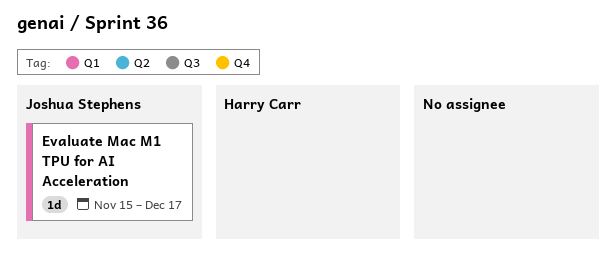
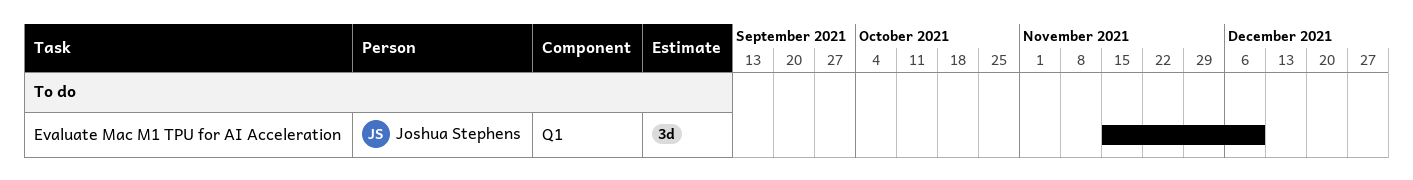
Evaluate Mac M1 TPU for AI Acceleration, estimate: 1d -> 3d
Evaluate Mac M1 TPU for AI Acceleration, due: Dec 17 -> Dec 10

